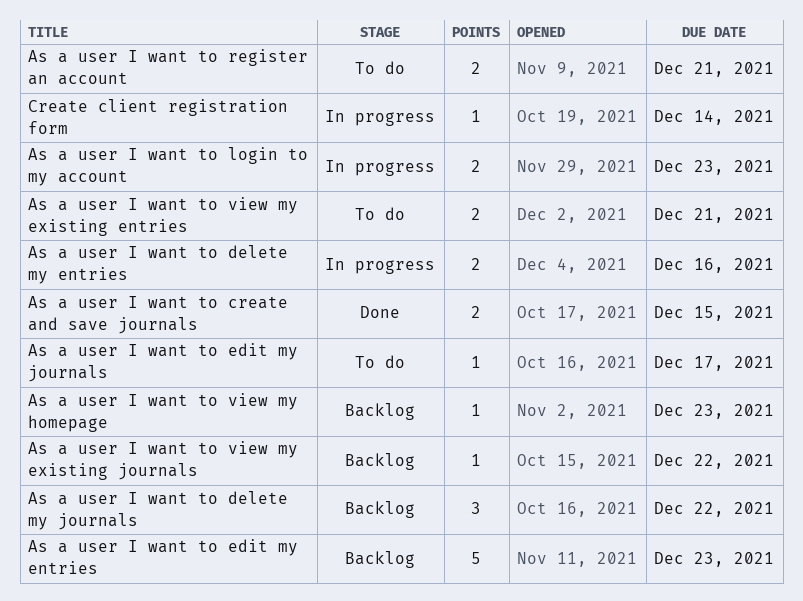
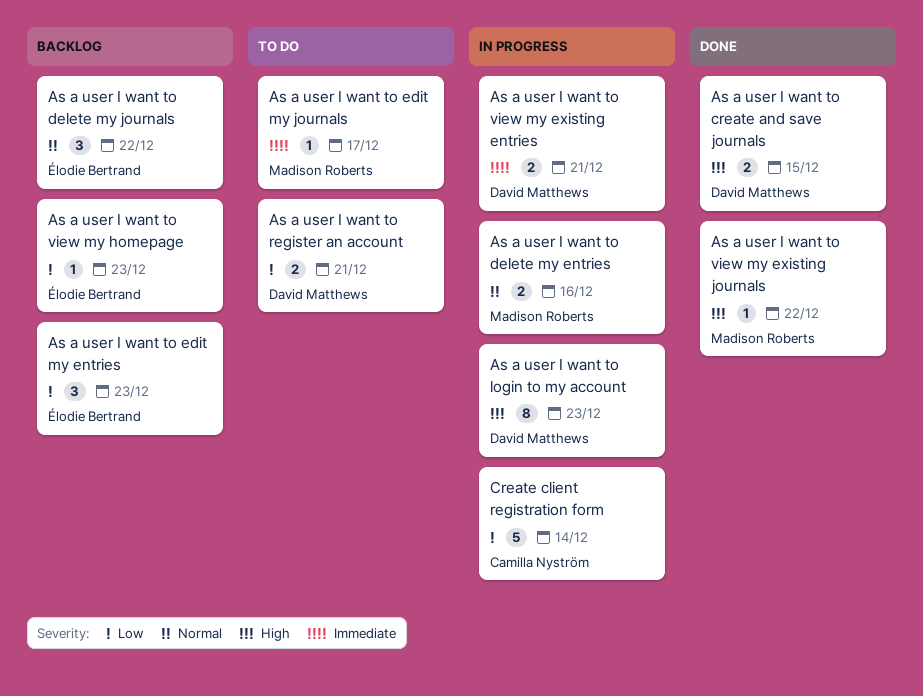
As a user I want to edit my entries, estimate: 5 -> 3
As a user I want to login to my account, estimate: 2 -> 8
As a user I want to view my existing entries, status: To do -> In progress
As a user I want to view my existing journals, status: Backlog -> Done
Create client registration form, estimate: 1 -> 5

